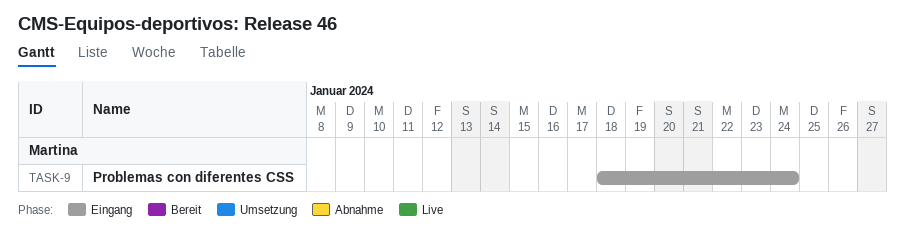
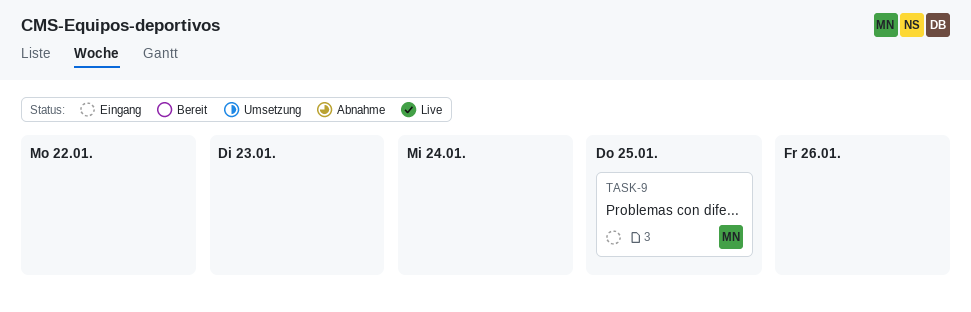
TASK-9, due: Jan 24 -> Jan 25

